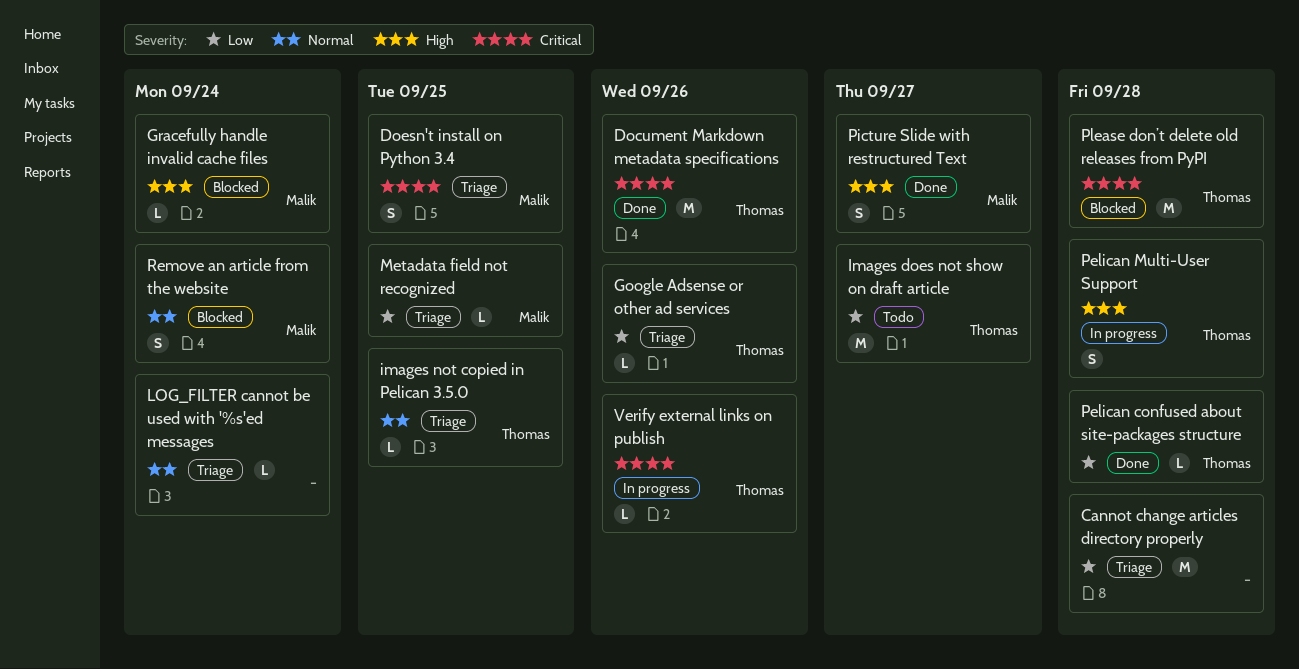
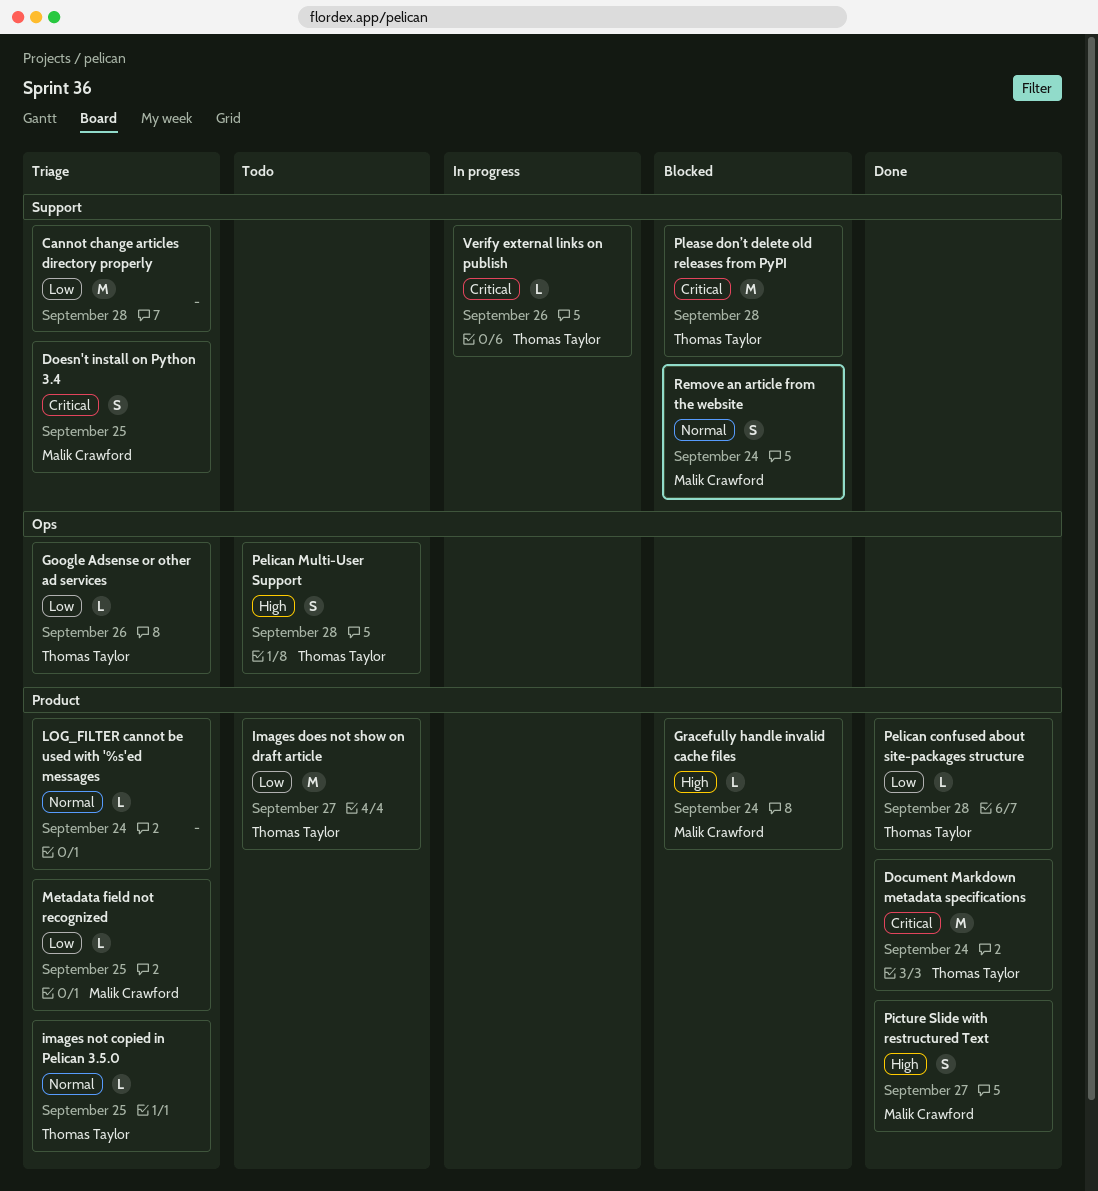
Document Markdown metadata specifications, due: Sep 26 -> Sep 24
Pelican Multi-User Support, status: In progress -> Todo

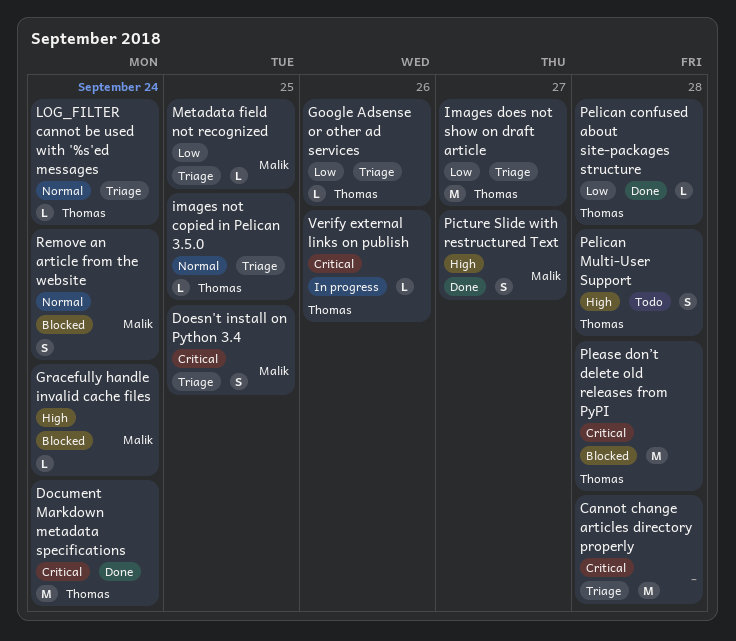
Cannot change articles directory properly, priority: Low -> Critical
Images does not show on draft article, status: Todo -> Triage
LOG_FILTER cannot be used with '%s'ed messages, owner: none -> Thomas Taylor

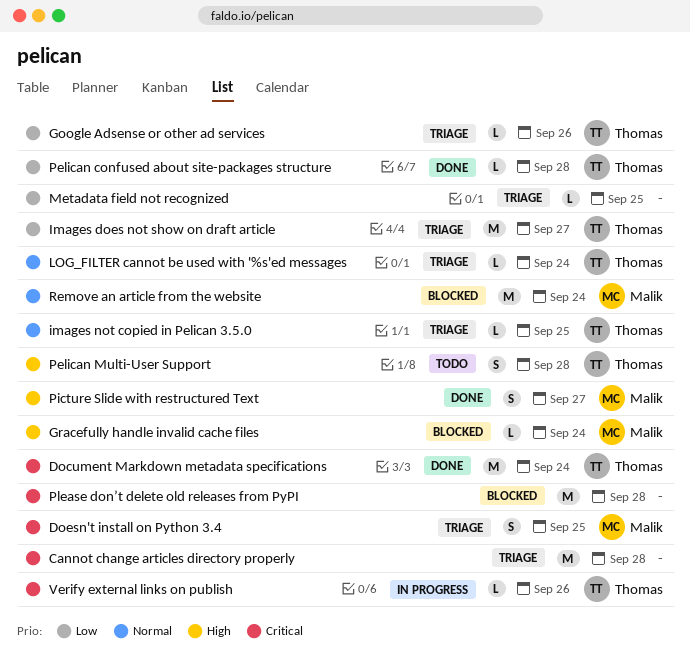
Metadata field not recognized, owner: Malik -> none
Please don’t delete old releases from PyPI, owner: Thomas -> none
Remove an article from the website, estimate: S -> M

